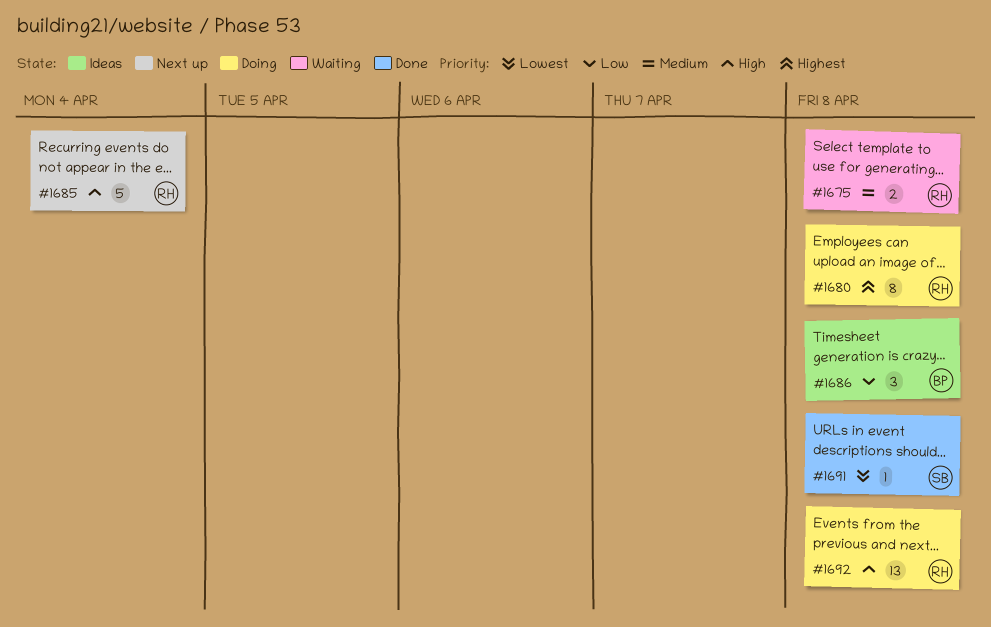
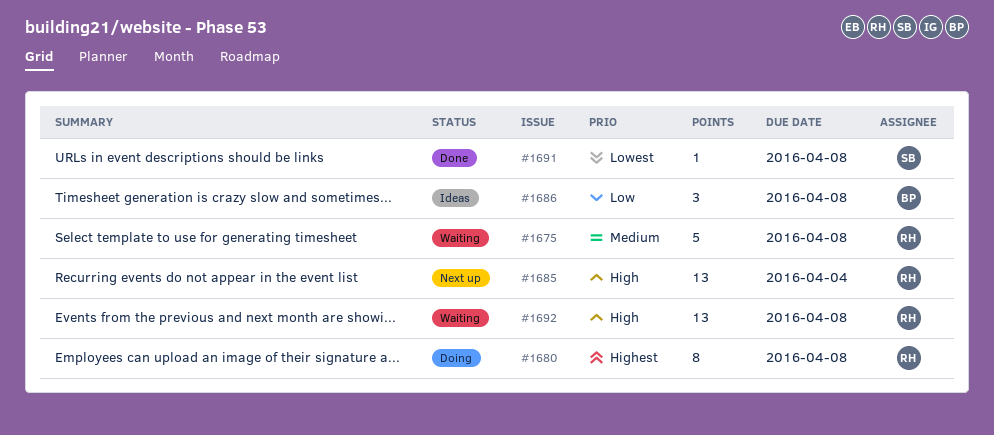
#1675, estimate: 2 -> 5
#1685, estimate: 5 -> 13
#1692, status: Doing -> Waiting

